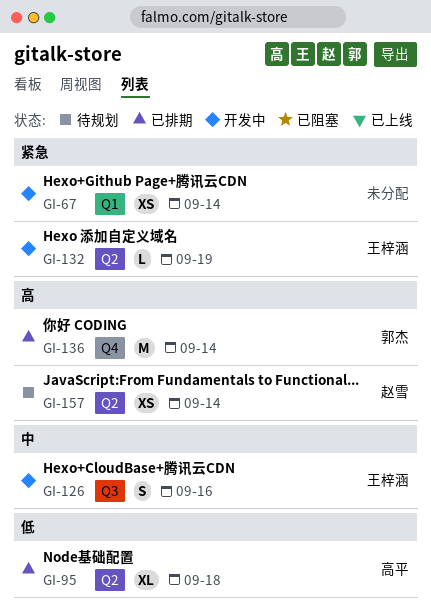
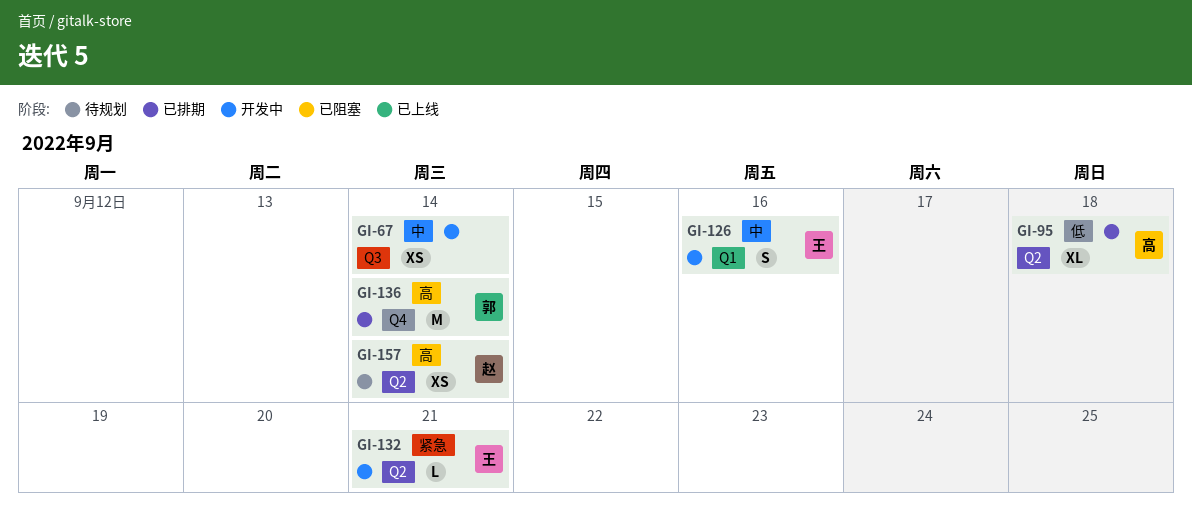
GI-67, priority: 紧急 -> 中
GI-67, label: Q1 -> Q3
GI-126, label: Q3 -> Q1
GI-132, due: Sep 19 -> Sep 21

